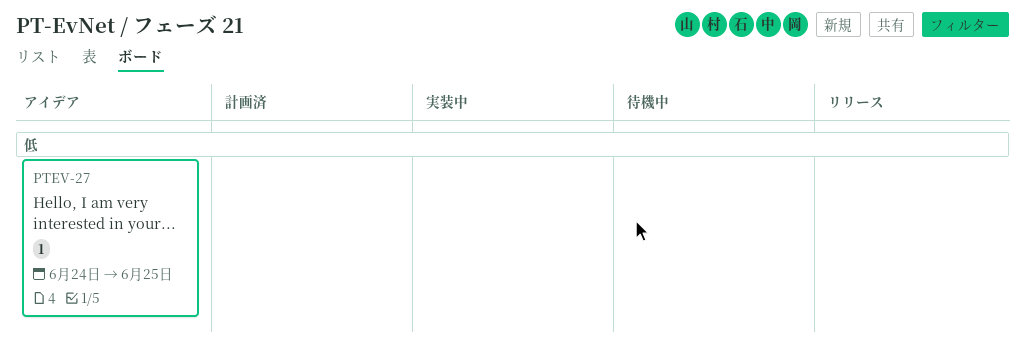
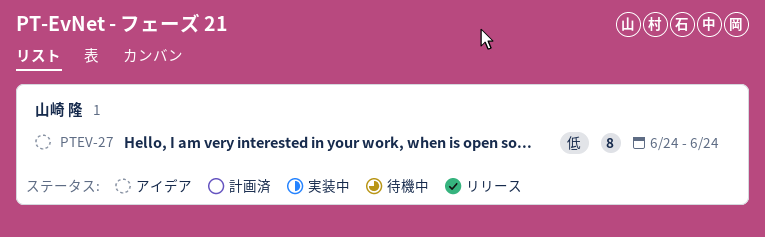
PTEV-27, estimate: 1 -> 8
PTEV-27, due: Jun 25 -> Jun 24

